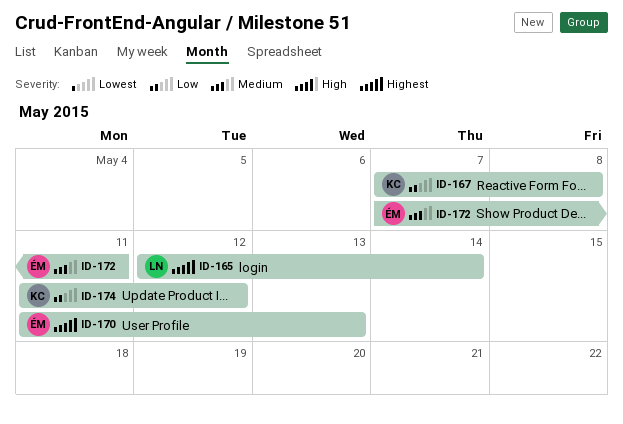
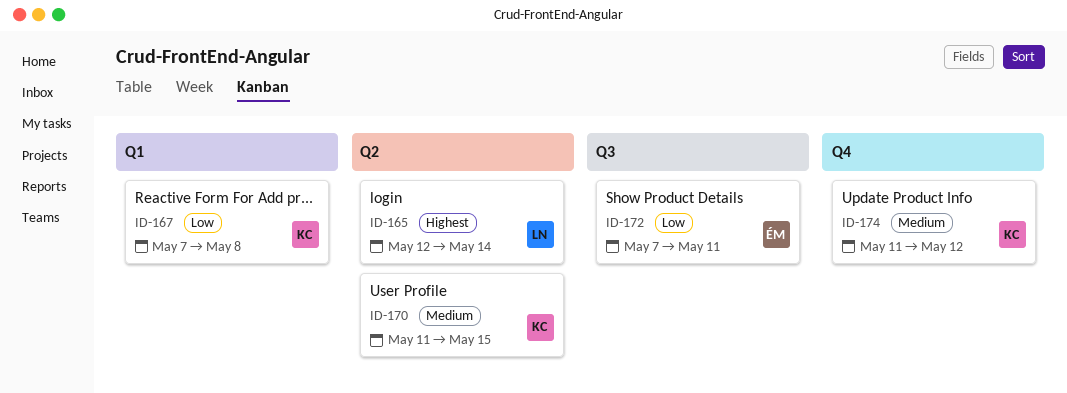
ID-170, owner: ÉM -> KC
ID-170, priority: Highest -> Medium
ID-170, due: May 13 -> May 15
ID-172, priority: Medium -> Low
ID-174, priority: Low -> Medium

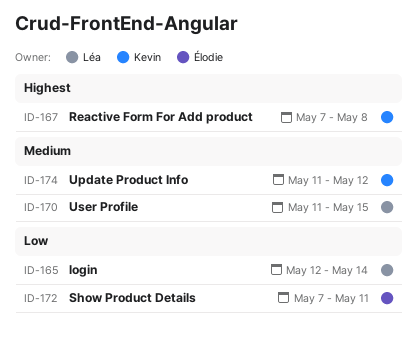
ID-165, priority: Highest -> Low
ID-167, priority: Low -> Highest
ID-170, owner: Kevin -> Léa

